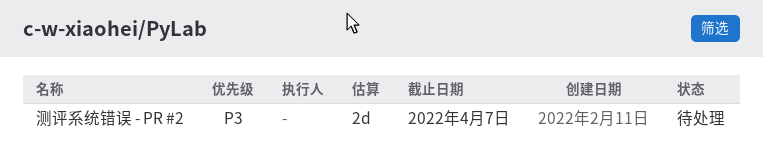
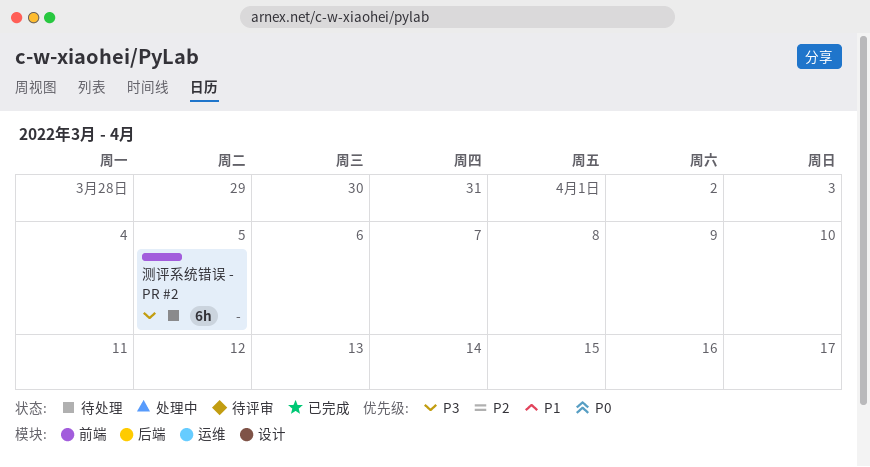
测评系统错误 - PR #2, estimate: 2d -> 6h
测评系统错误 - PR #2, due: Apr 7 -> Apr 5

